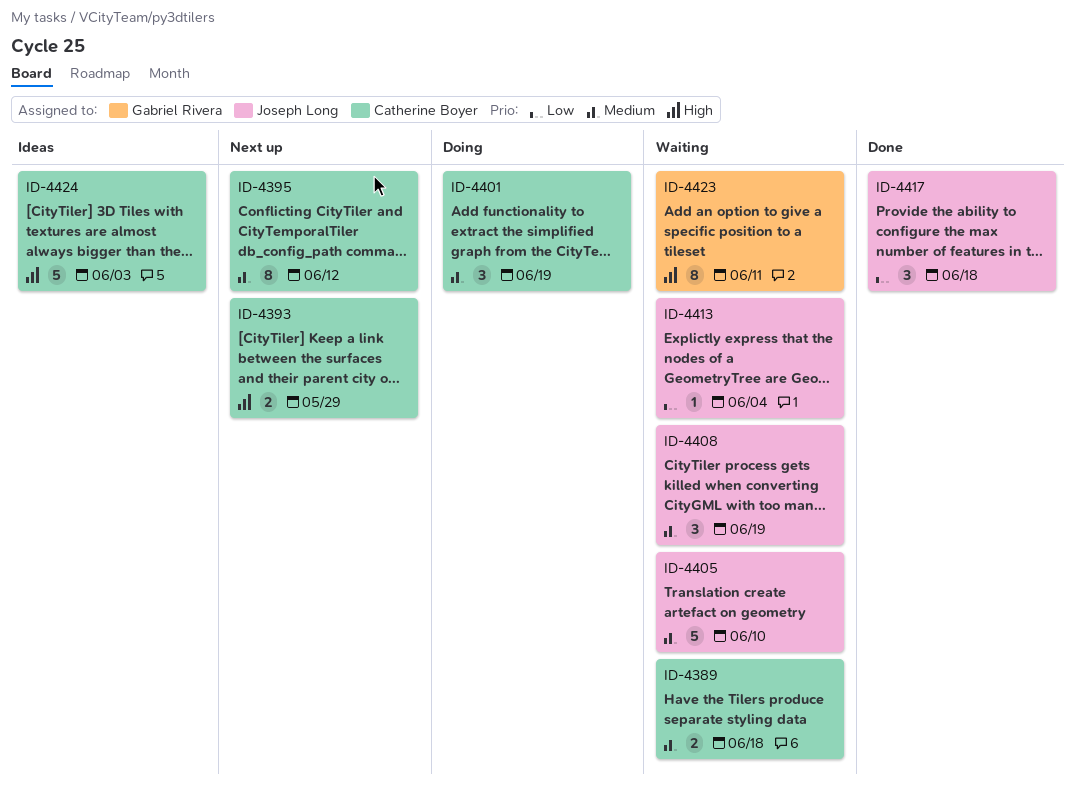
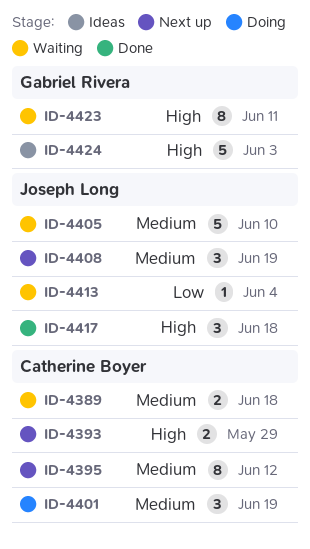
ID-4408, status: Waiting -> Next up
ID-4417, priority: Low -> High
ID-4424, owner: Catherine Boyer -> Gabriel Rivera

